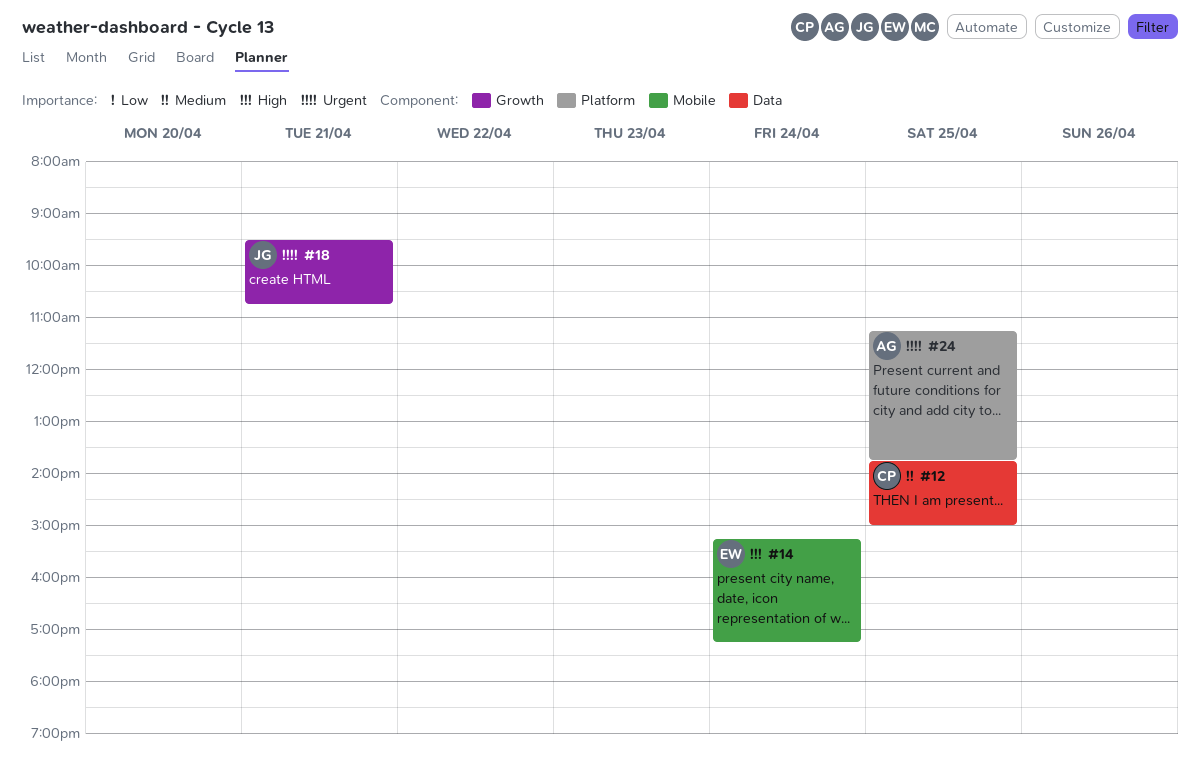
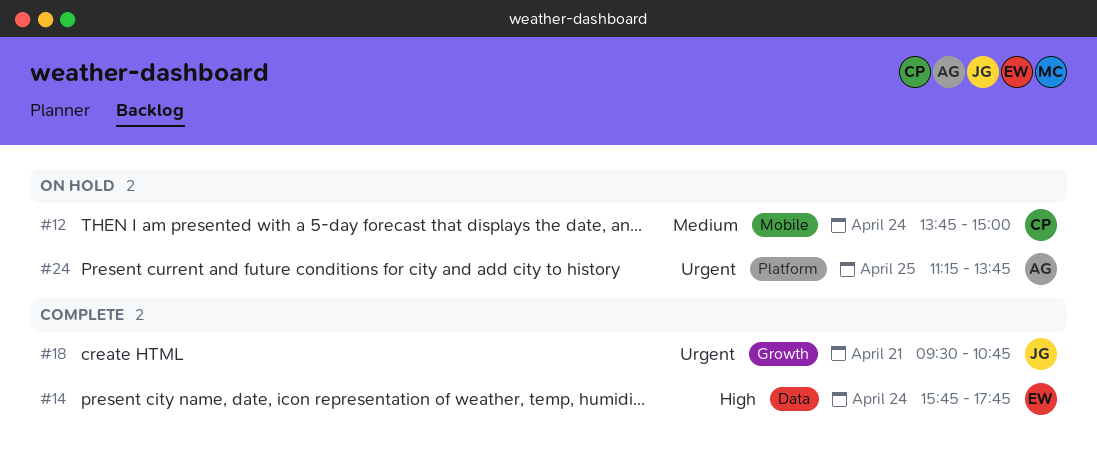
#12, label: Data -> Mobile
#12, day: Apr 25 -> Apr 24
#14, label: Mobile -> Data
#14, begins: 15:15 -> 15:45
#14, ends: 17:15 -> 17:45

